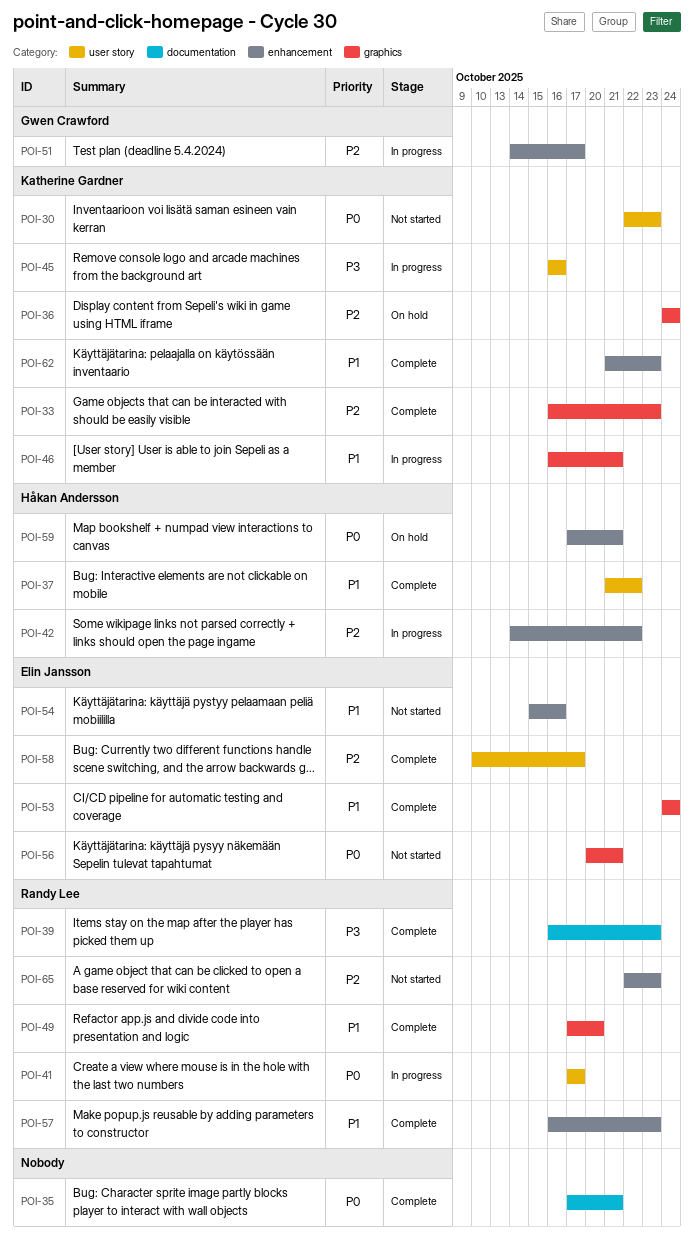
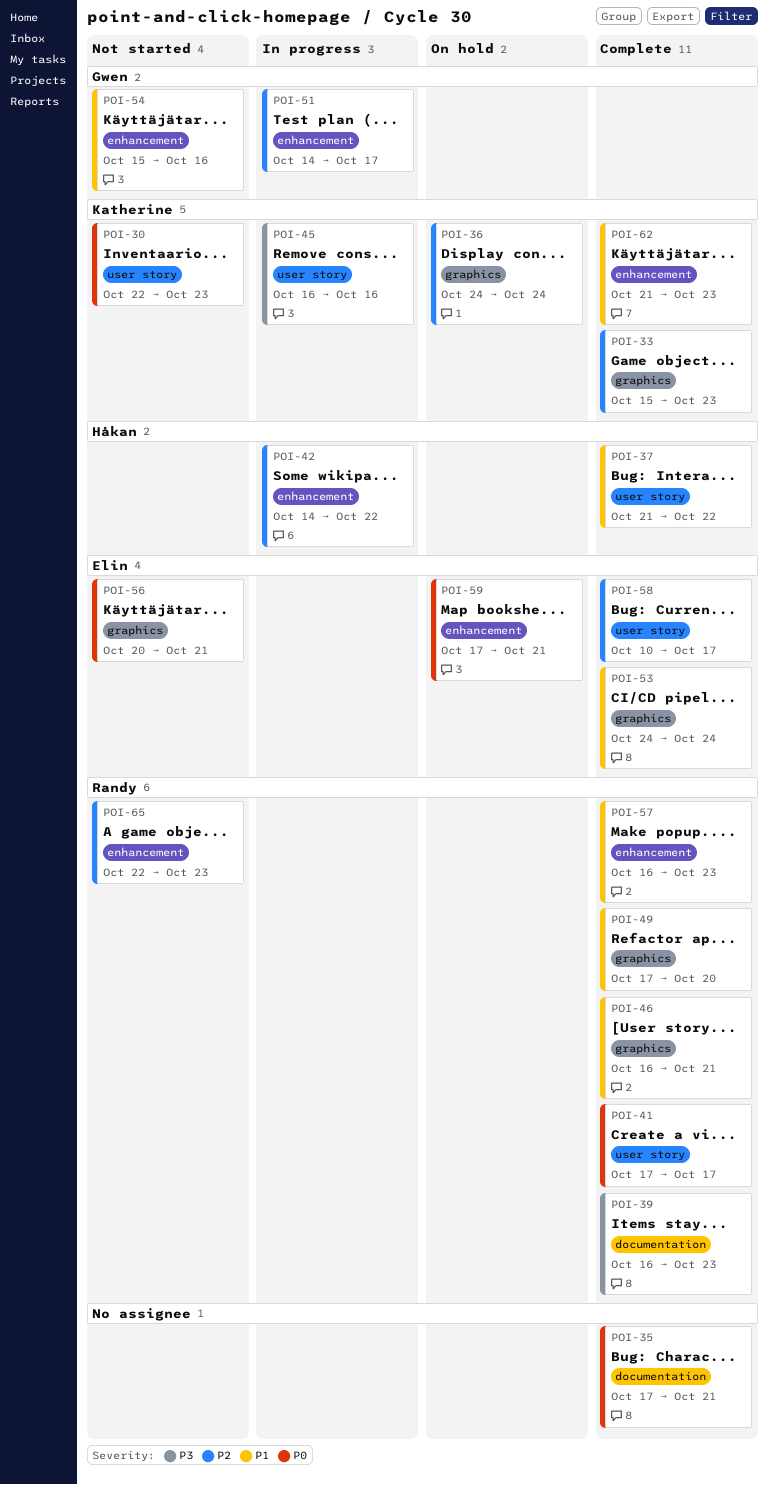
POI-33, start: Oct 16 -> Oct 15
POI-41, status: In progress -> Complete
POI-46, status: In progress -> Complete
POI-46, owner: Katherine Gardner -> Randy Lee
POI-54, owner: Elin Jansson -> Gwen Crawford
POI-59, owner: Håkan Andersson -> Elin Jansson

